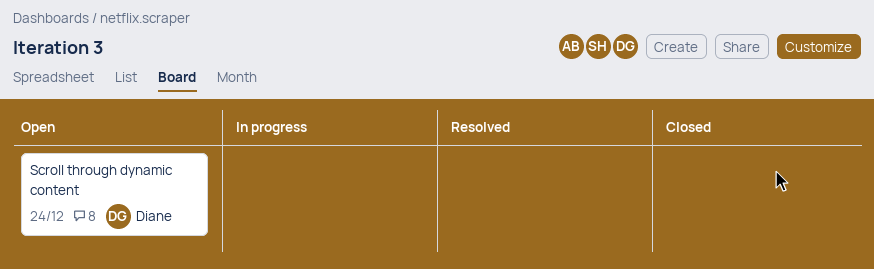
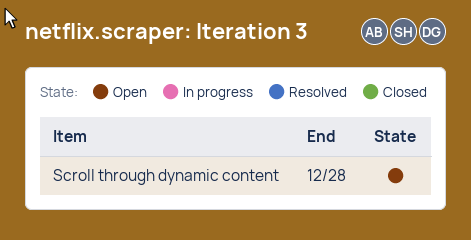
Scroll through dynamic content, due: Dec 24 -> Dec 28

